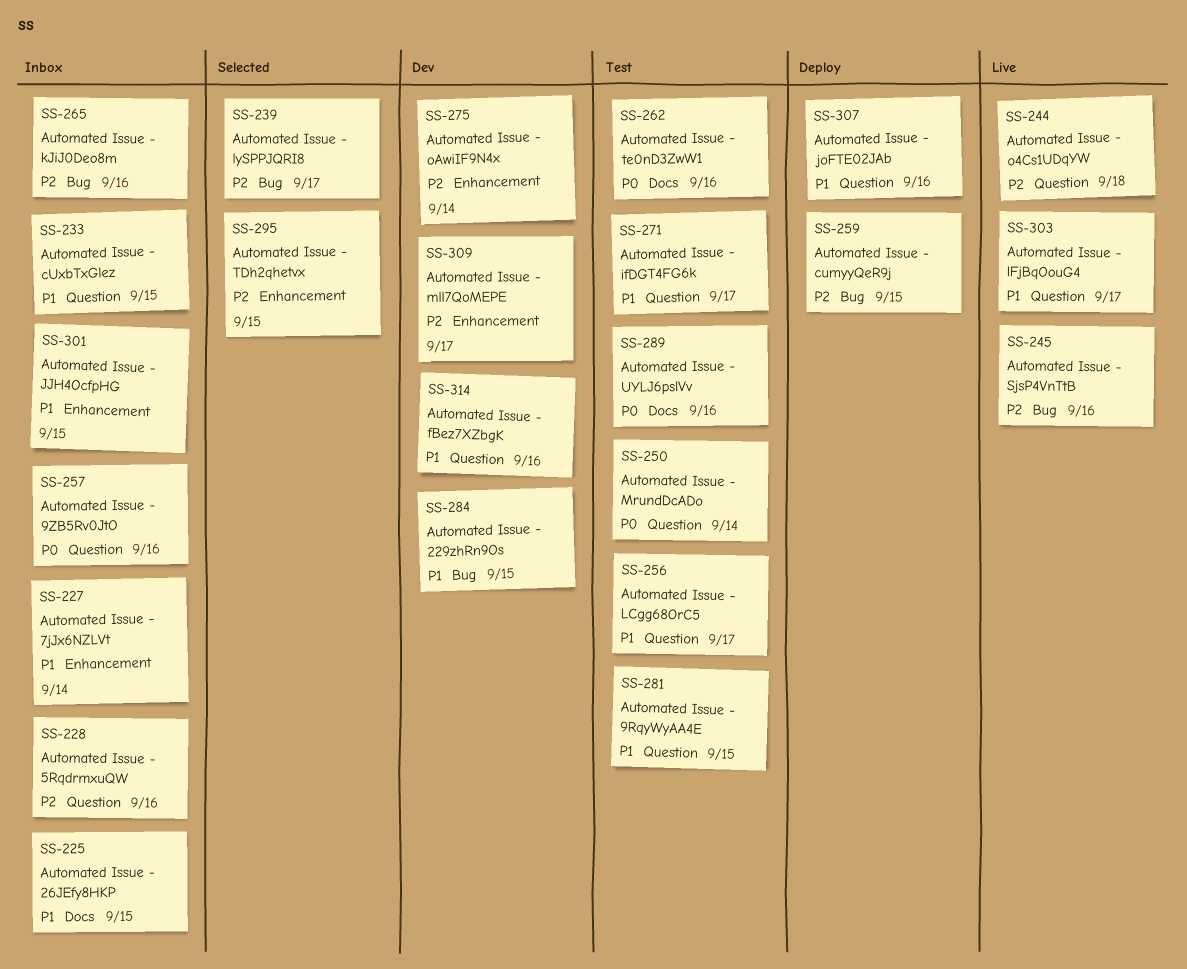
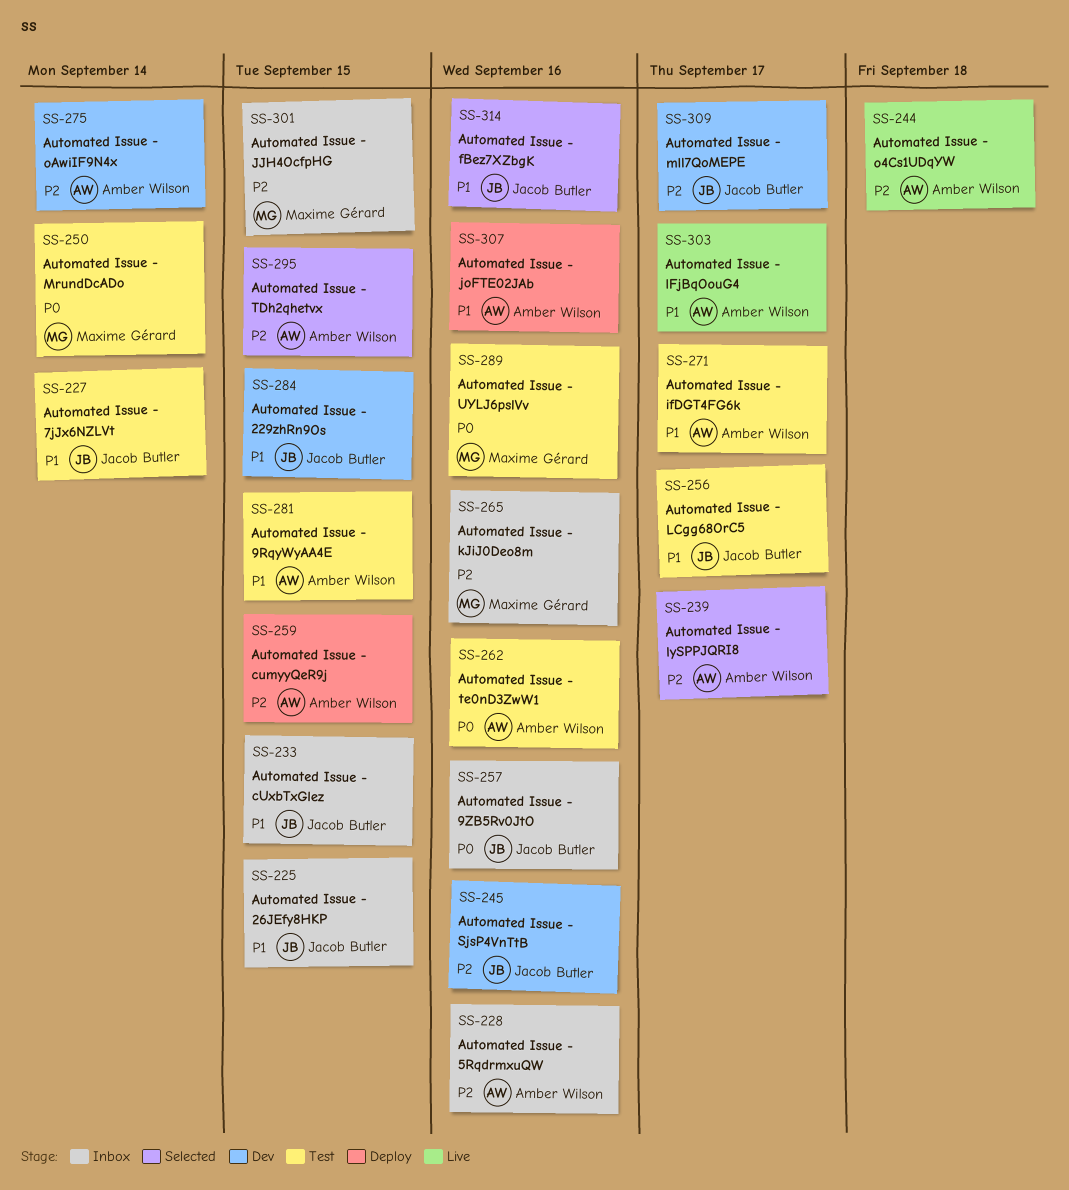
SS-227, status: Inbox -> Test
SS-245, status: Live -> Dev
SS-301, priority: P1 -> P2
SS-314, status: Dev -> Selected

